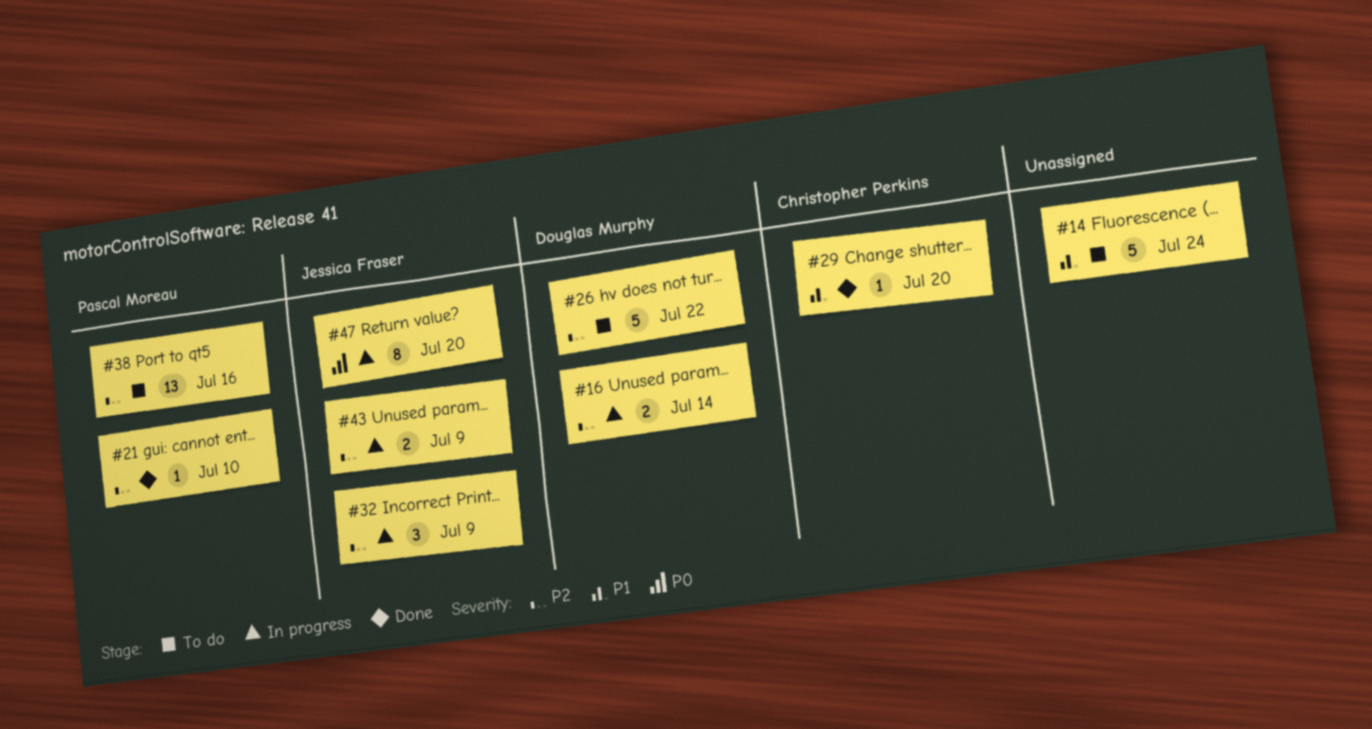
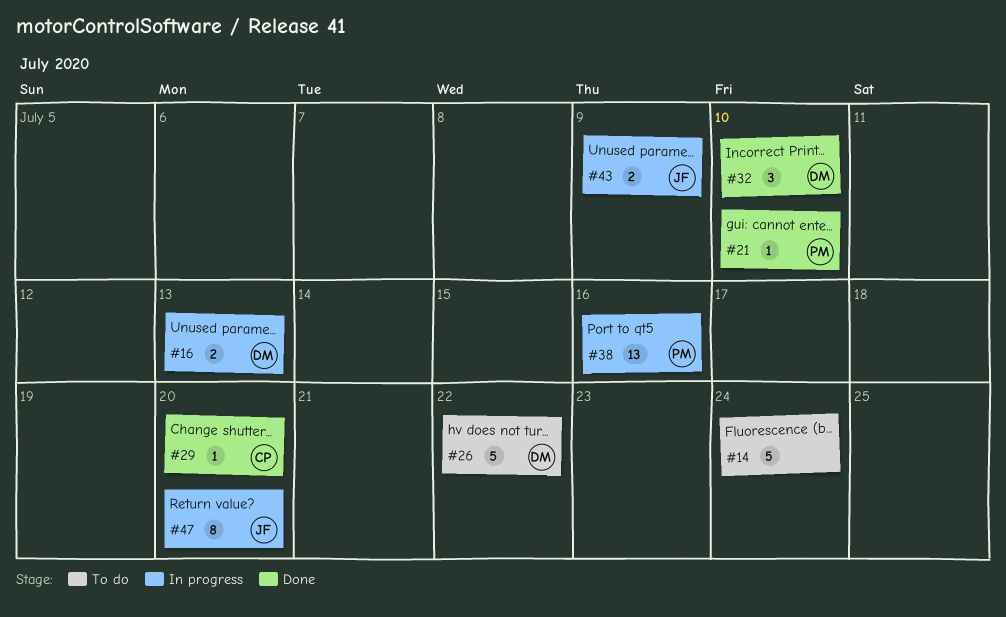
#16, due: Jul 14 -> Jul 13
#32, status: In progress -> Done
#32, owner: Jessica Fraser -> Douglas Murphy
#32, due: Jul 9 -> Jul 10
#38, status: To do -> In progress

